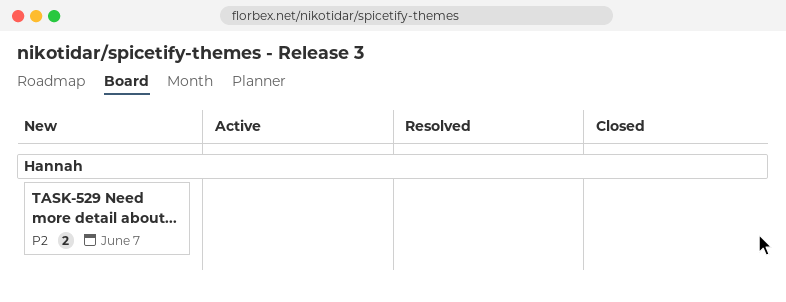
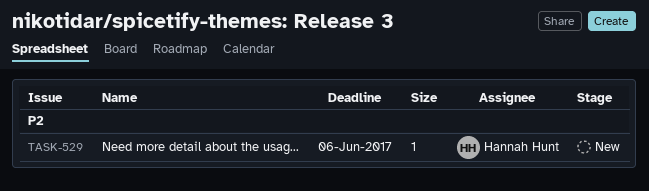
TASK-529, estimate: 2 -> 1
TASK-529, due: Jun 7 -> Jun 6

